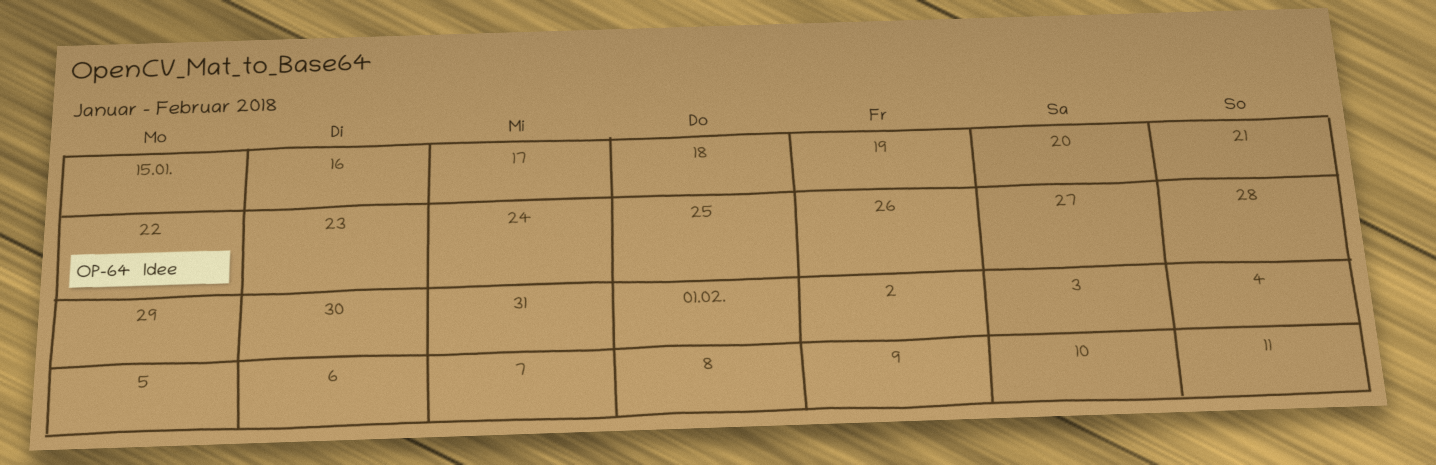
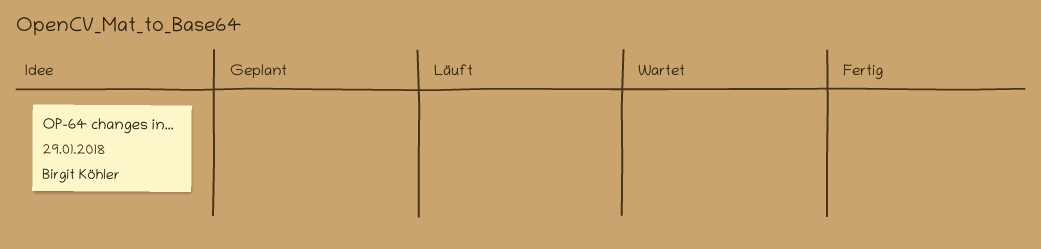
OP-64, due: Jan 22 -> Jan 29

